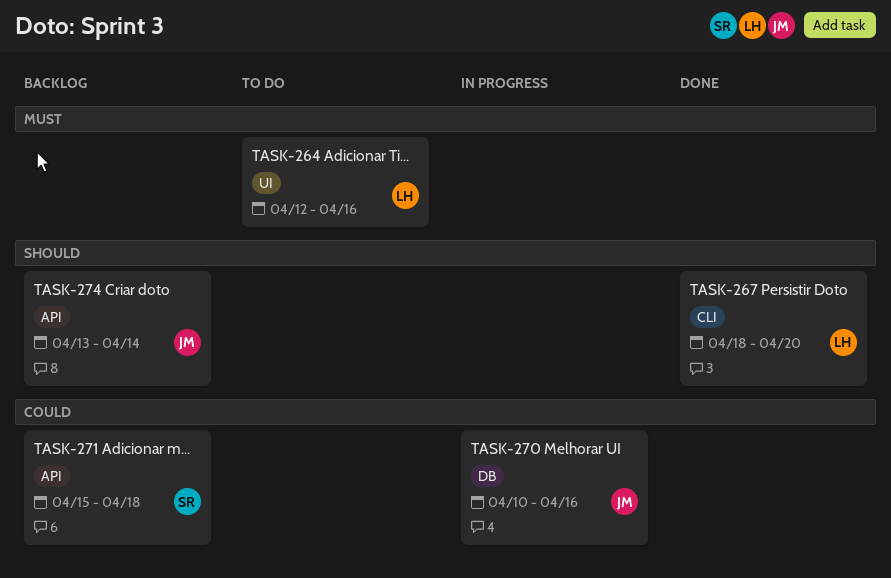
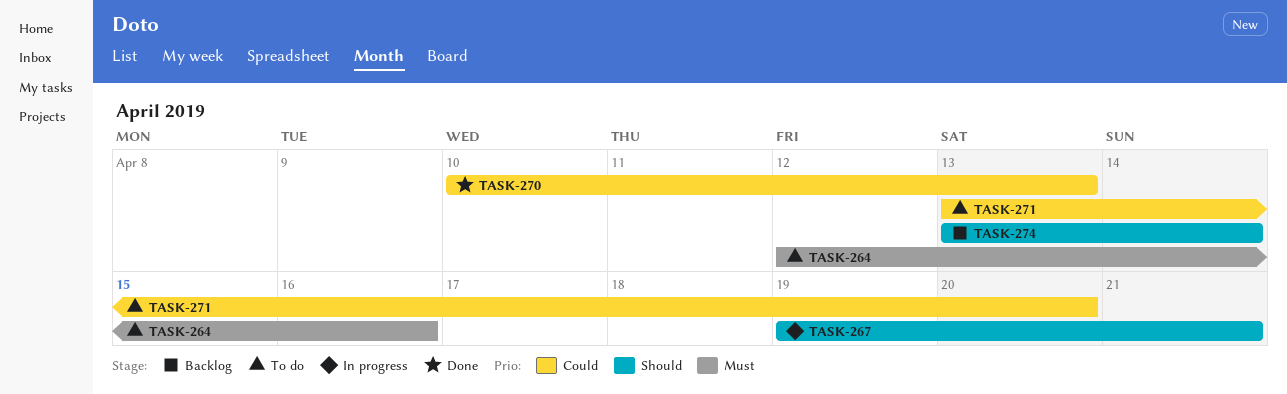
TASK-267, status: Done -> In progress
TASK-267, start: Apr 18 -> Apr 19
TASK-267, due: Apr 20 -> Apr 21
TASK-270, status: In progress -> Done
TASK-270, due: Apr 16 -> Apr 13
TASK-271, status: Backlog -> To do
TASK-271, start: Apr 15 -> Apr 13
TASK-271, due: Apr 18 -> Apr 20

